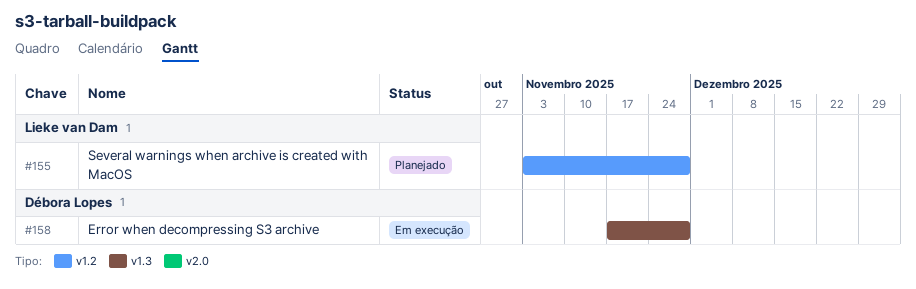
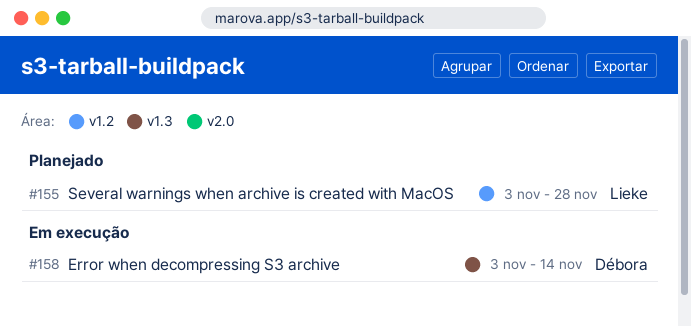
#158, start: Nov 17 -> Nov 3
#158, due: Nov 28 -> Nov 14

